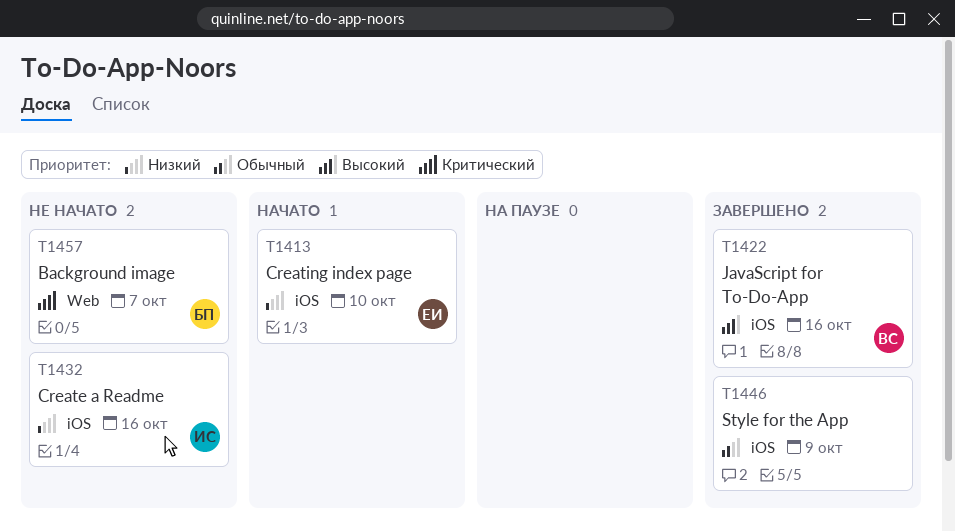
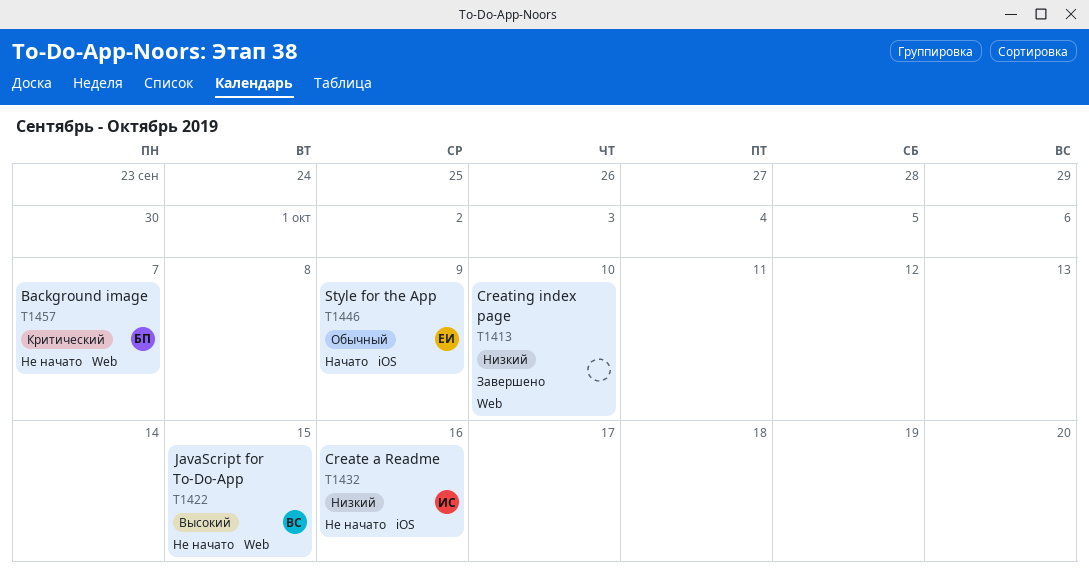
T1413, status: Начато -> Завершено
T1413, owner: ЕИ -> none
T1413, label: iOS -> Web
T1422, status: Завершено -> Не начато
T1422, label: iOS -> Web
T1422, due: Oct 16 -> Oct 15
T1446, status: Завершено -> Начато
T1446, owner: none -> ЕИ

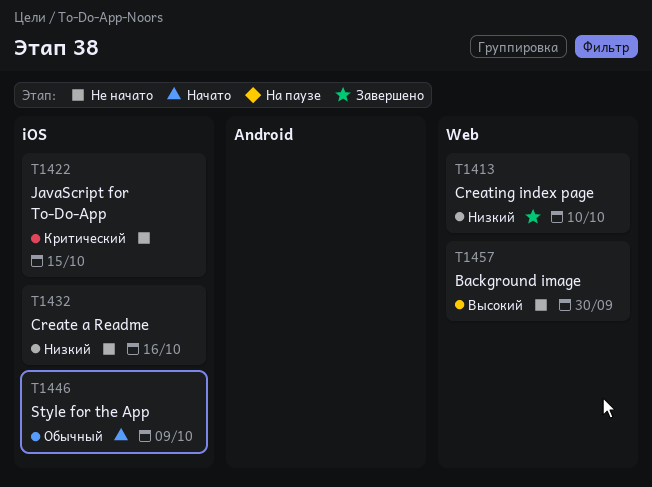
T1422, priority: Высокий -> Критический
T1422, label: Web -> iOS
T1457, priority: Критический -> Высокий
T1457, due: Oct 7 -> Sep 30

